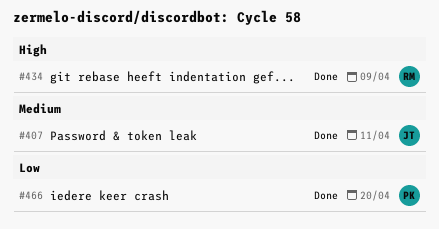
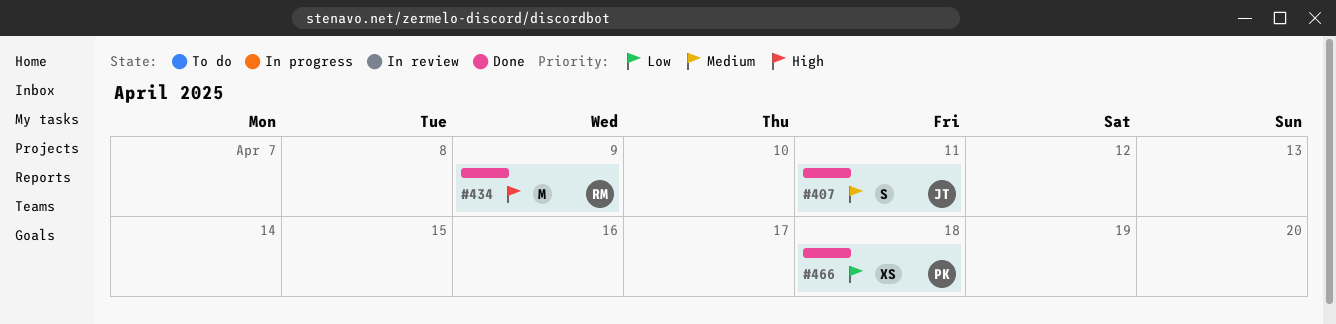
#466, due: Apr 20 -> Apr 18

